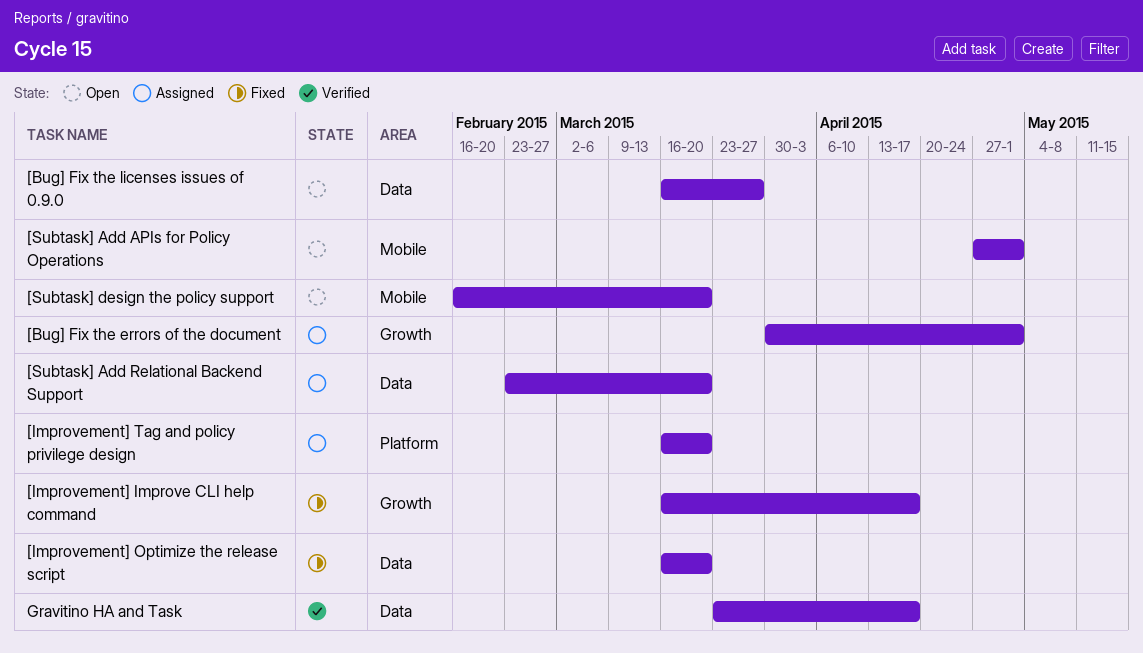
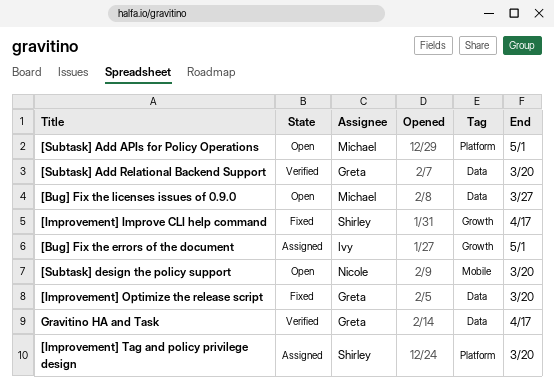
[Subtask] Add APIs for Policy Operations, label: Mobile -> Platform
[Subtask] Add Relational Backend Support, status: Assigned -> Verified

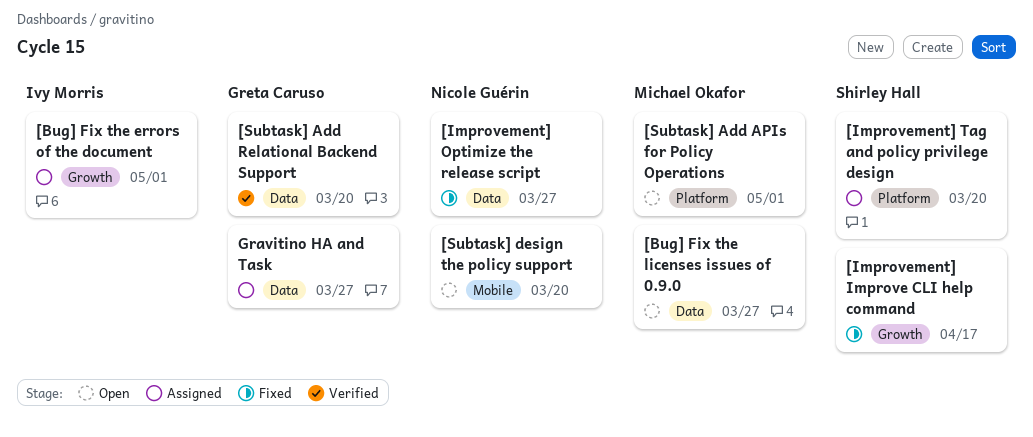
[Improvement] Optimize the release script, owner: Greta Caruso -> Nicole Guérin
[Improvement] Optimize the release script, due: Mar 20 -> Mar 27
Gravitino HA and Task, status: Verified -> Assigned
Gravitino HA and Task, due: Apr 17 -> Mar 27

